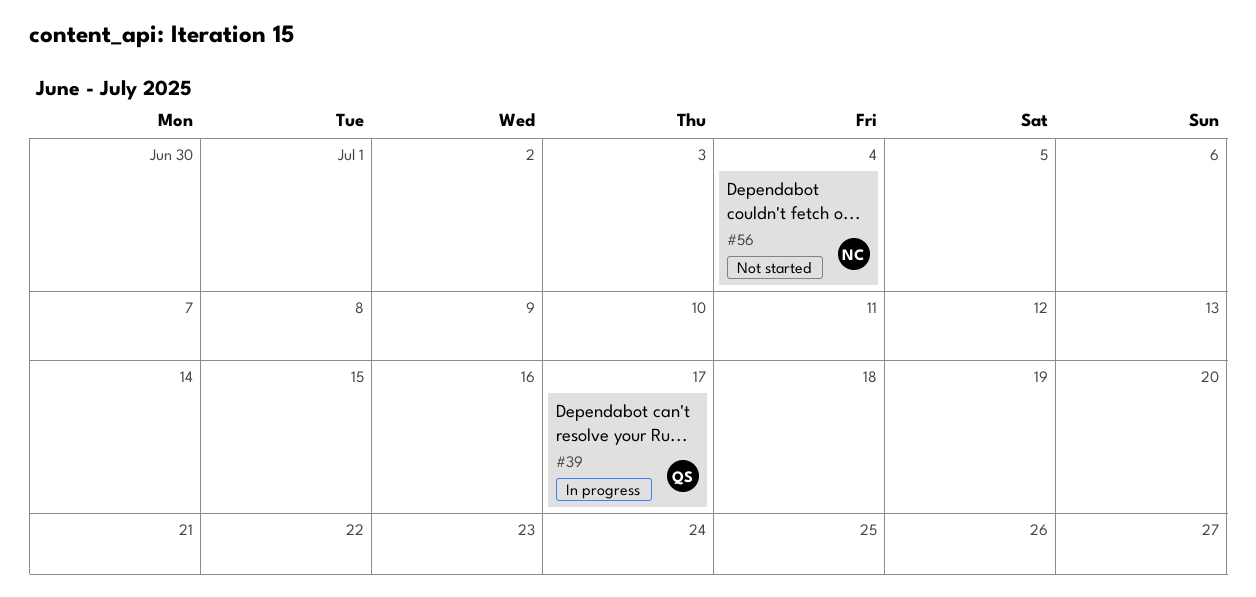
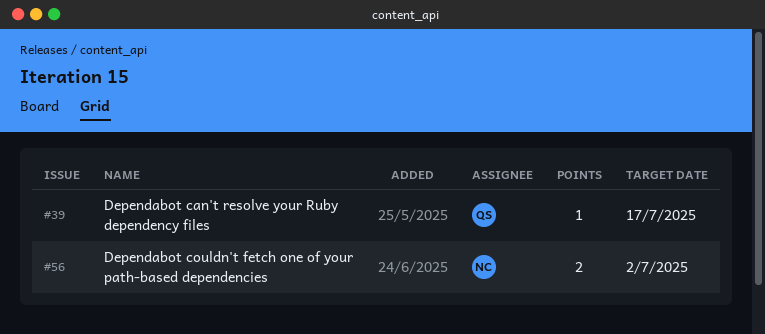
#56, due: Jul 4 -> Jul 2

